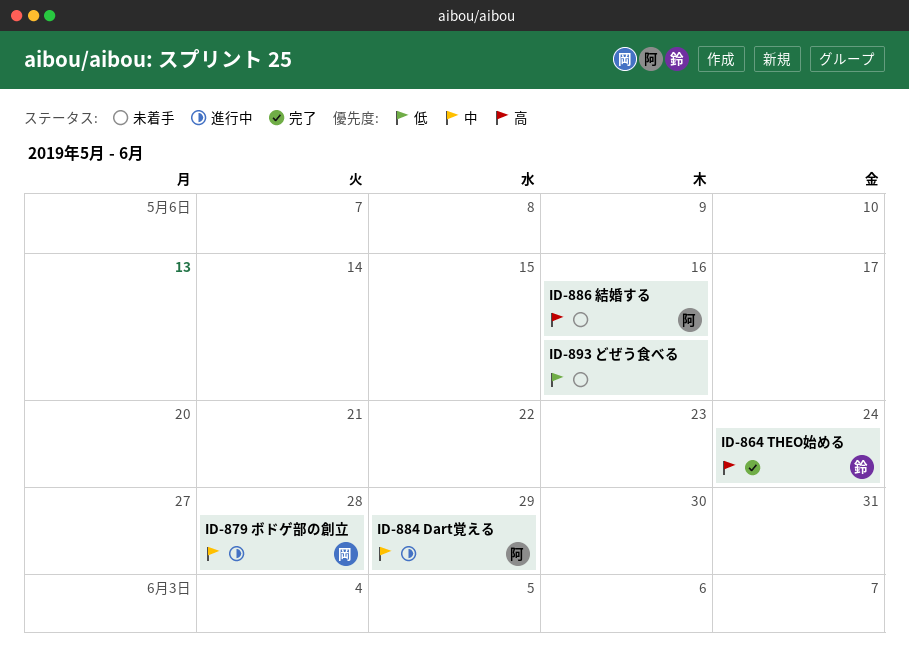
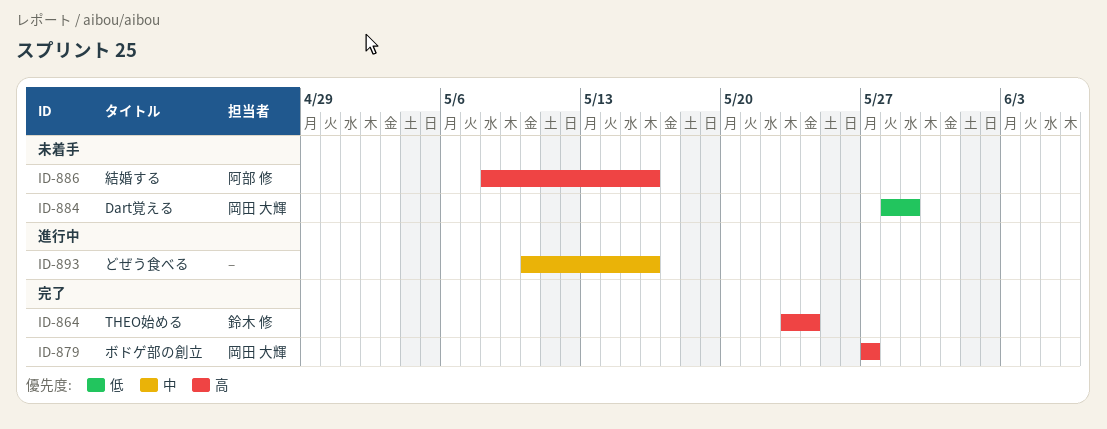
ID-879, status: 進行中 -> 完了
ID-879, priority: 中 -> 高
ID-879, due: May 28 -> May 27
ID-884, status: 進行中 -> 未着手
ID-884, owner: 阿部 修 -> 岡田 大輝
ID-884, priority: 中 -> 低
ID-893, status: 未着手 -> 進行中
ID-893, priority: 低 -> 中

